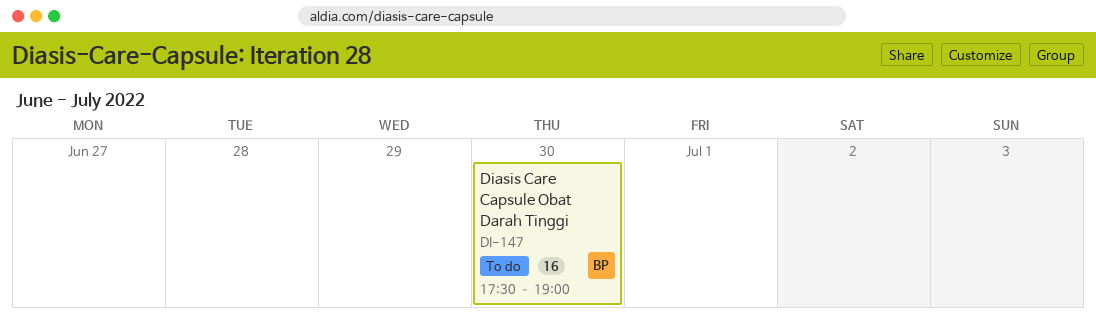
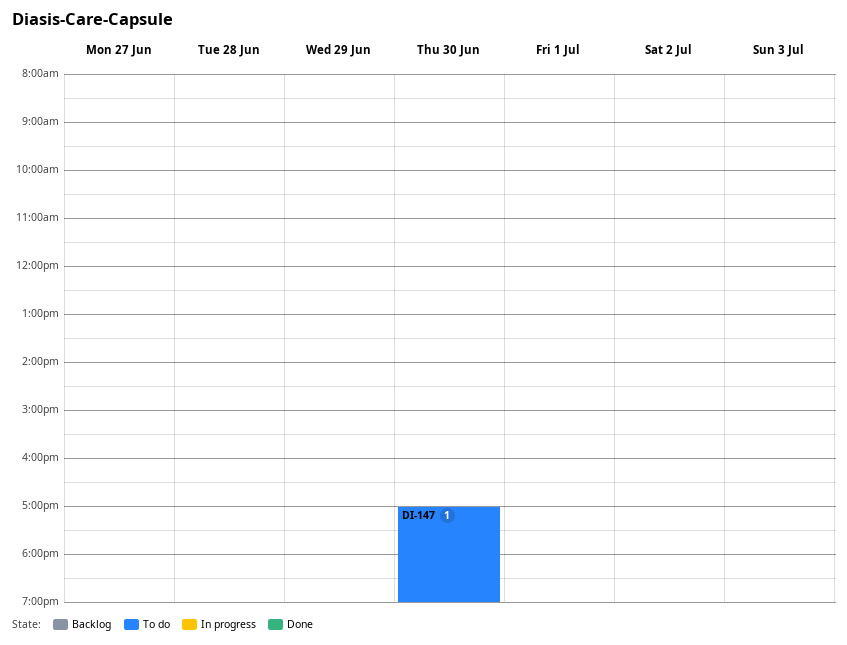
DI-147, estimate: 16 -> 1
DI-147, begins: 17:30 -> 17:00

